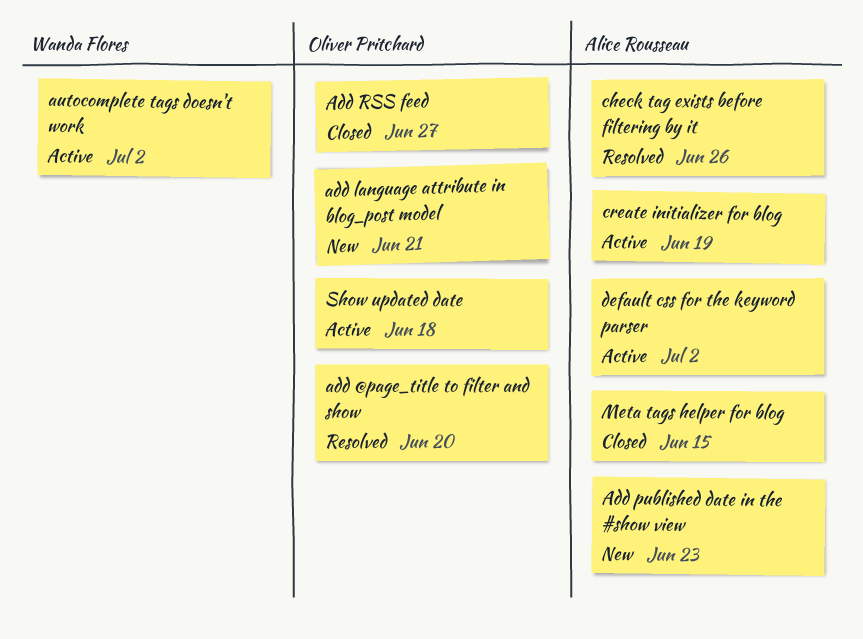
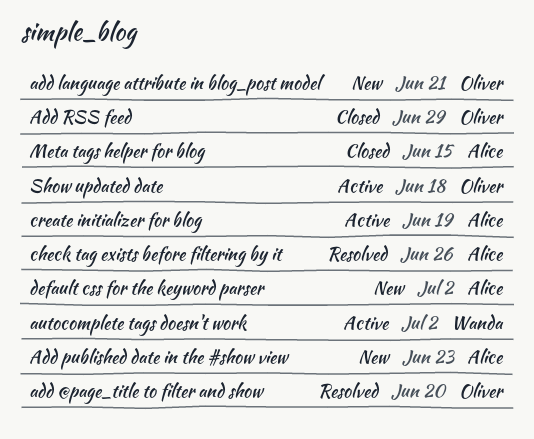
Add RSS feed, due: Jun 27 -> Jun 29
default css for the keyword parser, status: Active -> New

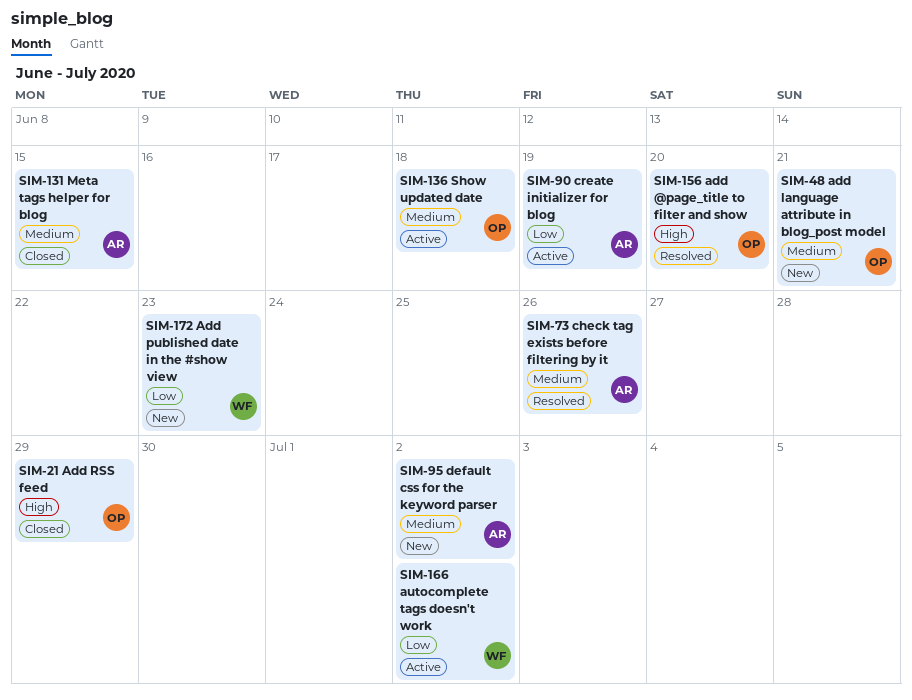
Add published date in the #show view, owner: Alice -> Wanda

